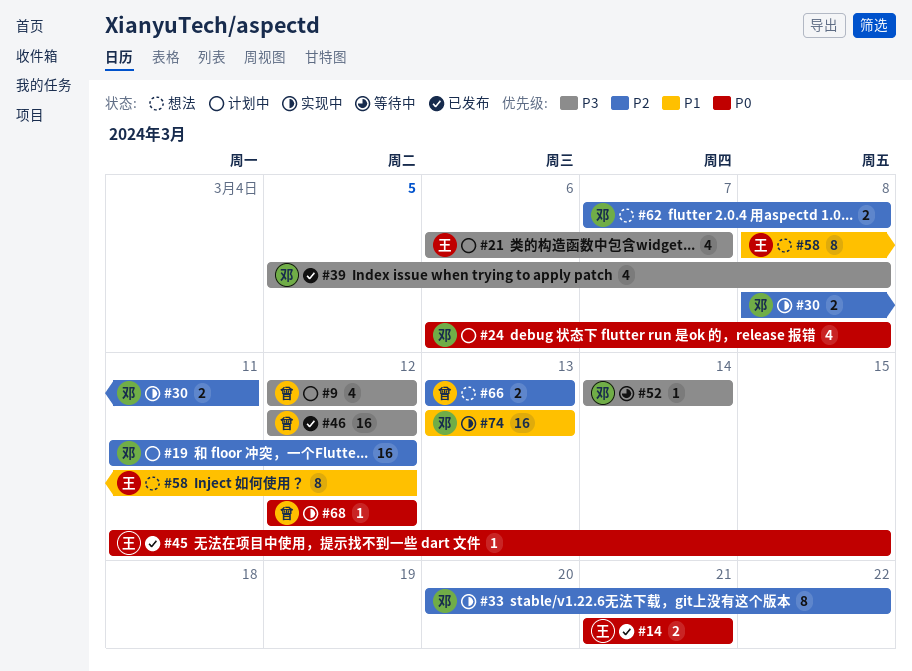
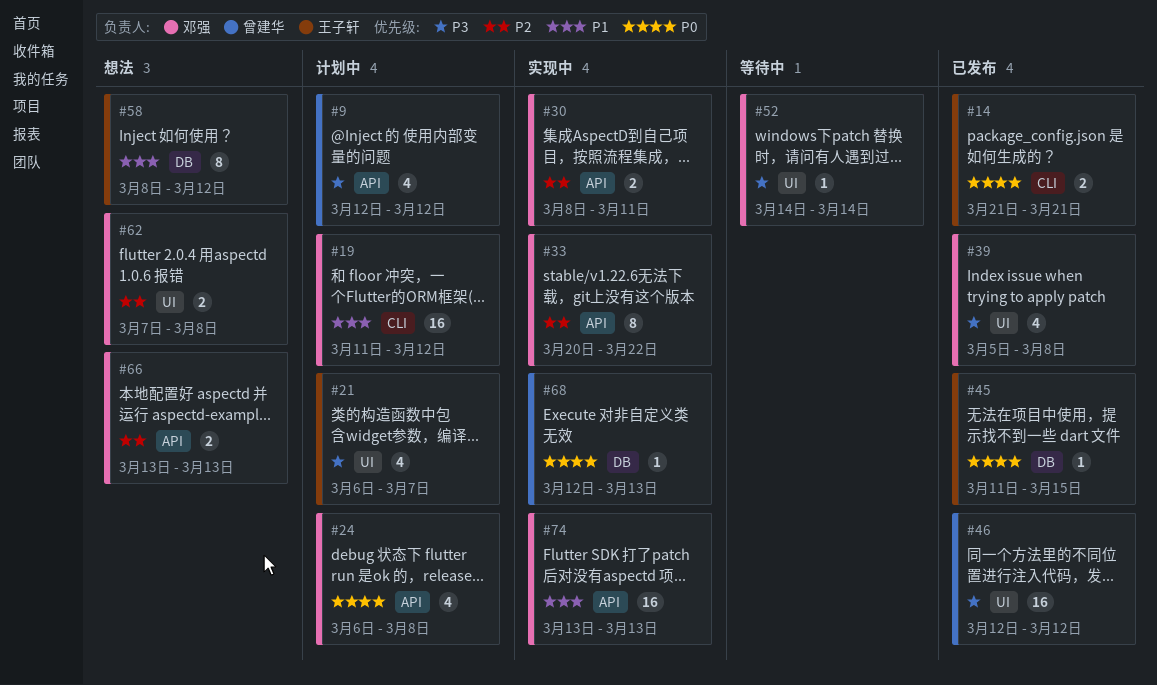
#19, priority: P2 -> P1
#66, owner: 曾建华 -> 邓强
#68, due: Mar 12 -> Mar 13

